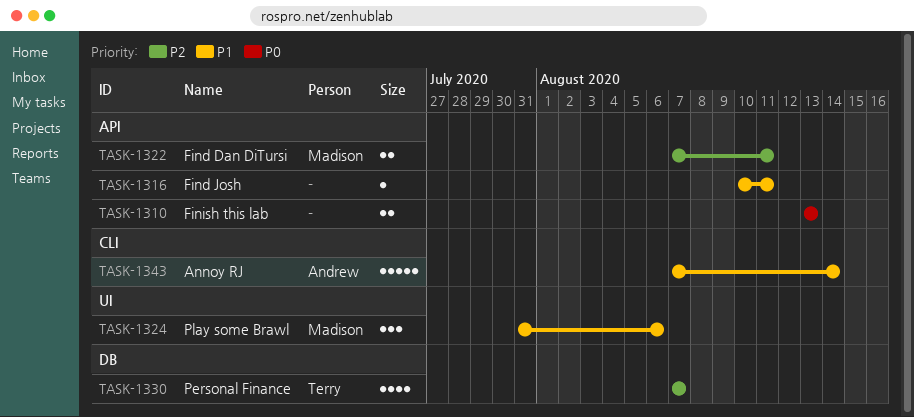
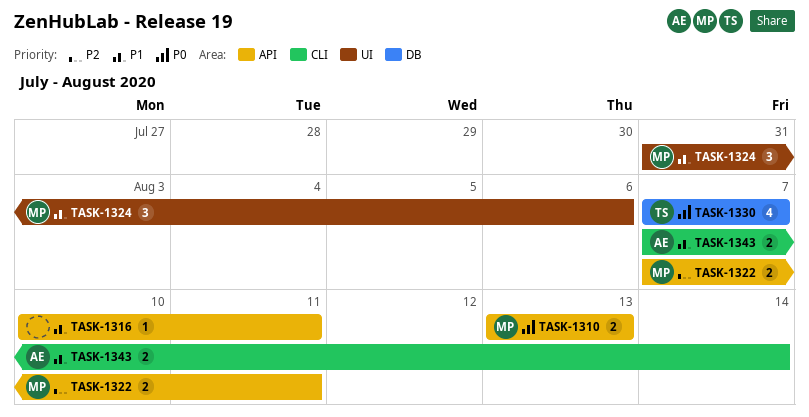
TASK-1310, owner: none -> Madison
TASK-1330, priority: P2 -> P0
TASK-1343, estimate: 5 -> 2

